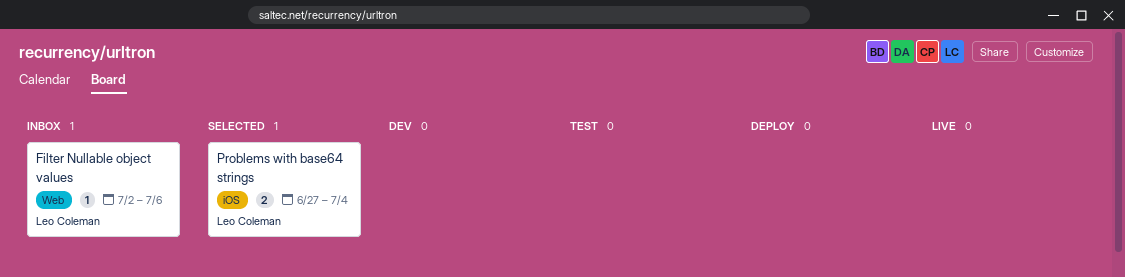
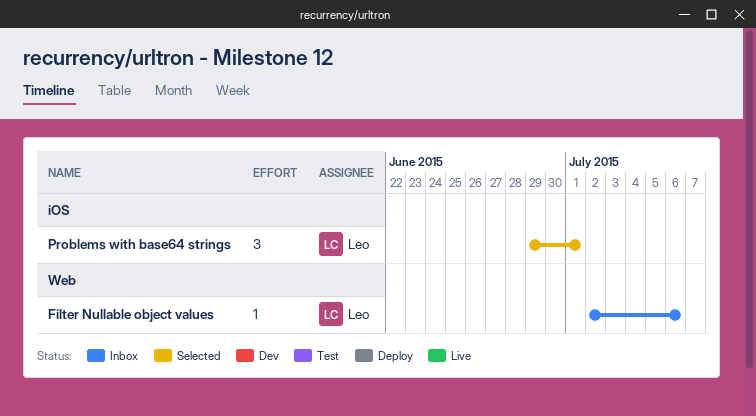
Problems with base64 strings, estimate: 2 -> 3
Problems with base64 strings, start: Jun 27 -> Jun 29
Problems with base64 strings, due: Jul 4 -> Jul 1

